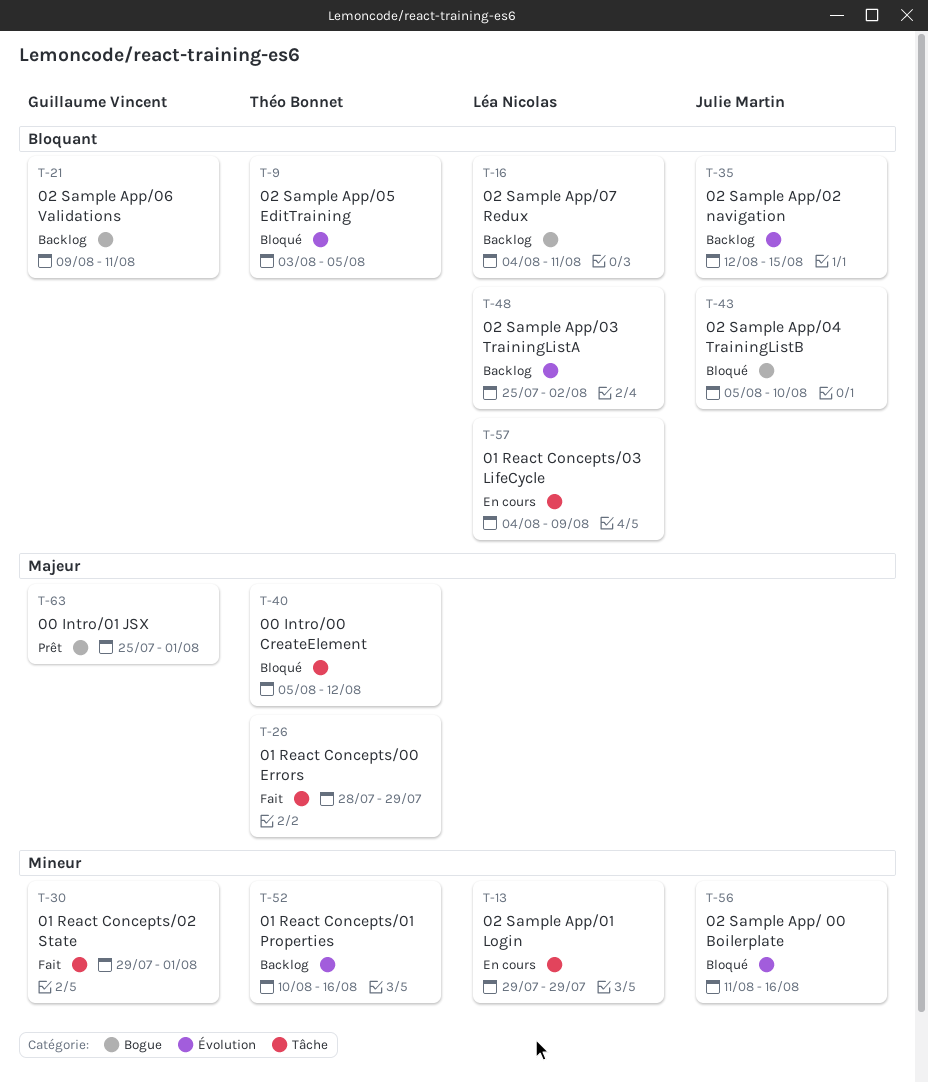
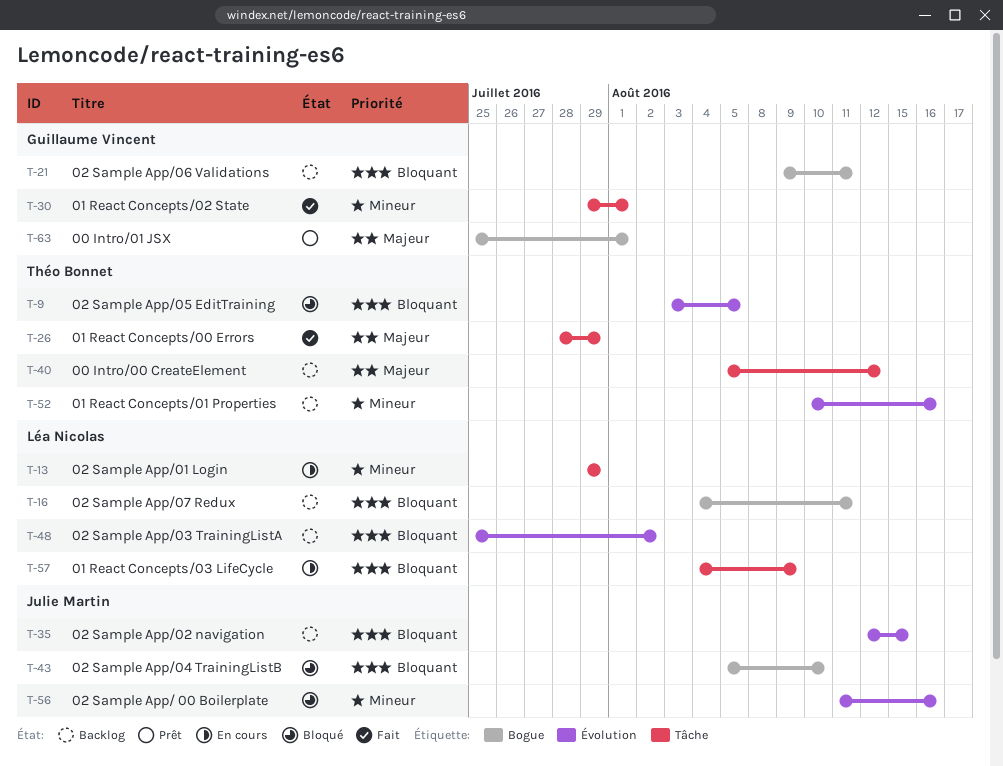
T-40, status: Bloqué -> Backlog

